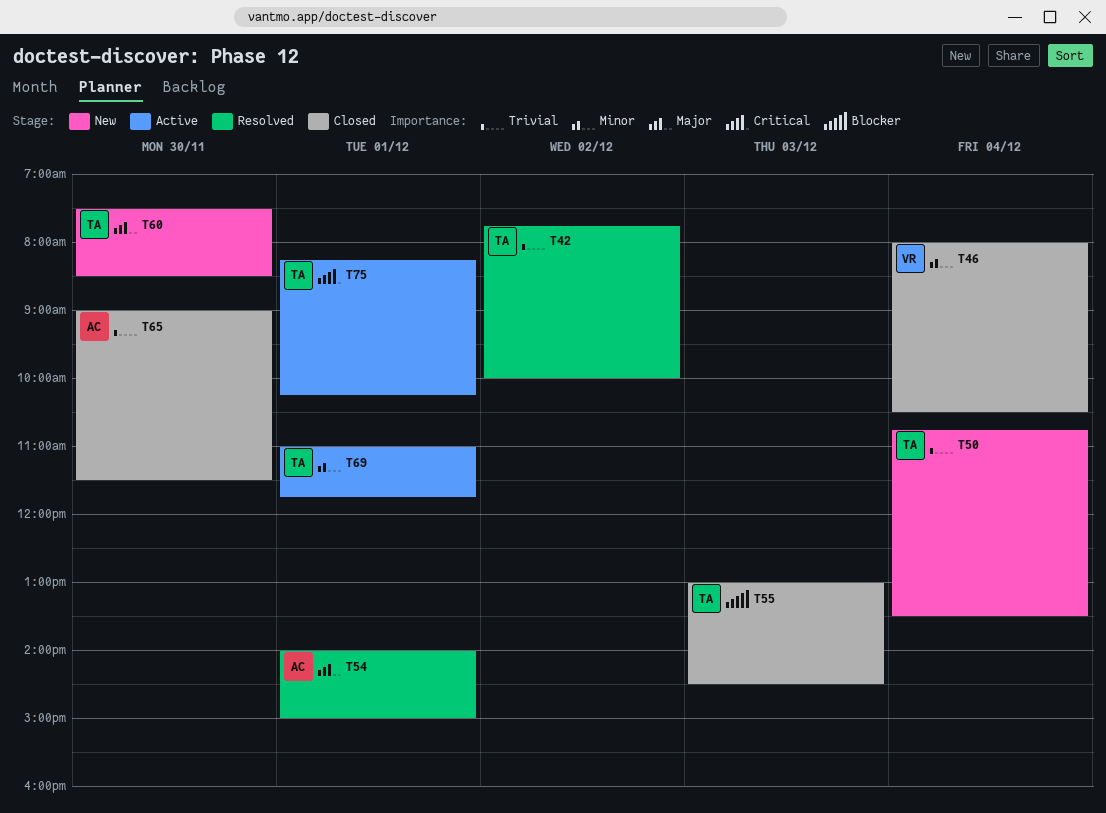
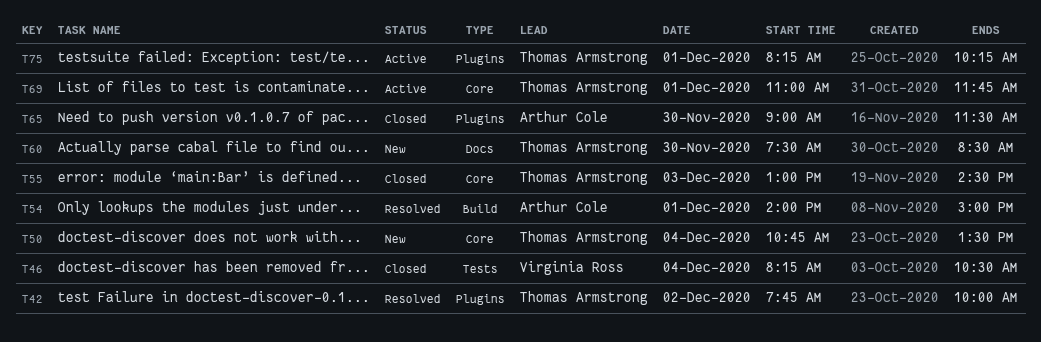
T46, begins: 08:00 -> 08:15

